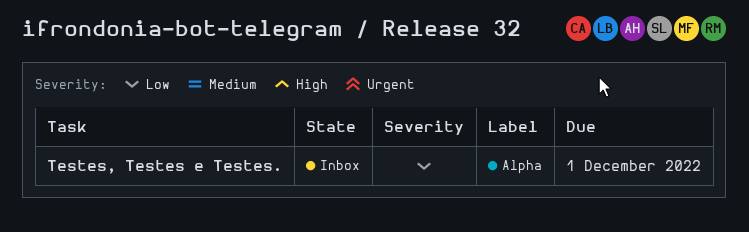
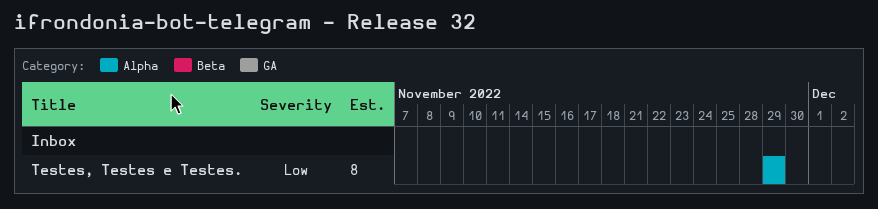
Testes, Testes e Testes., due: Dec 1 -> Nov 29

